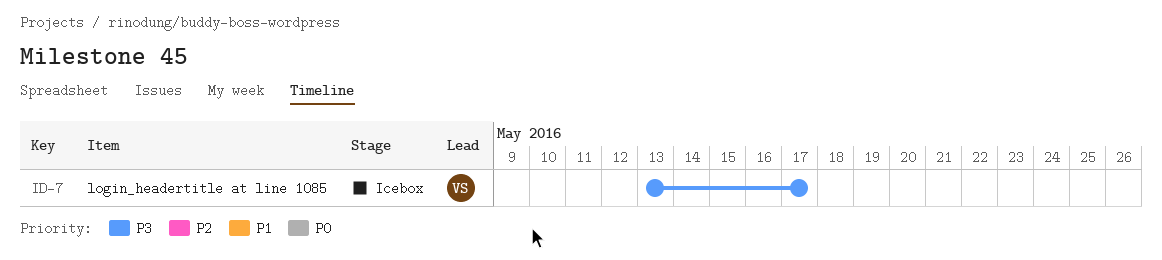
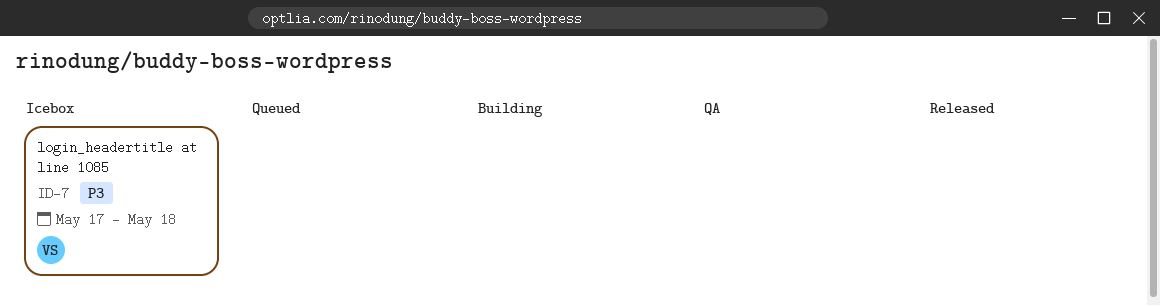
ID-7, start: May 13 -> May 17
ID-7, due: May 17 -> May 18

